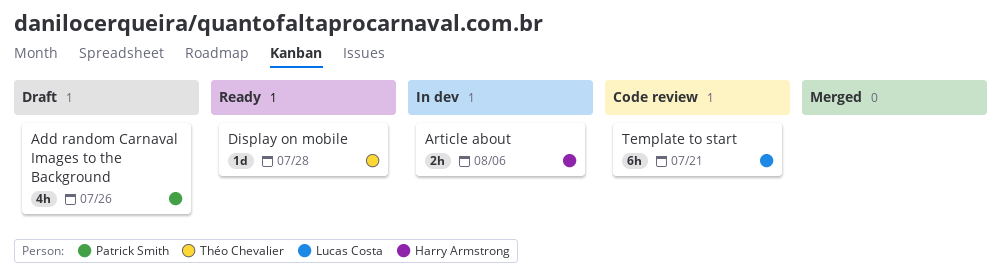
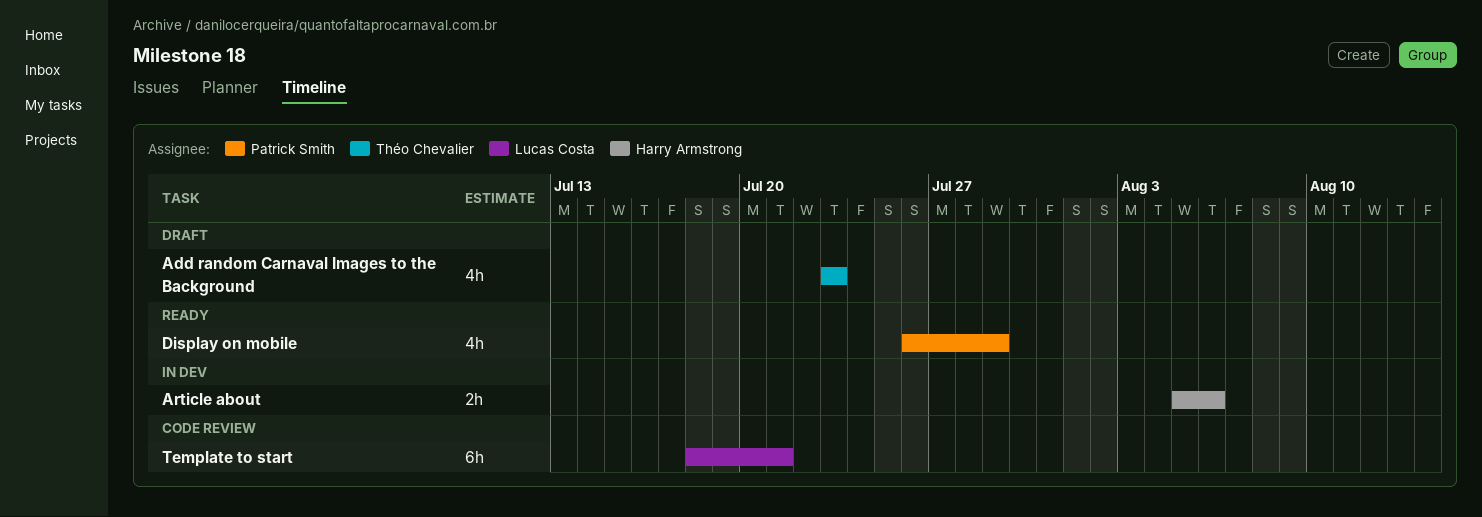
Add random Carnaval Images to the Background, owner: Patrick Smith -> Théo Chevalier
Add random Carnaval Images to the Background, due: Jul 26 -> Jul 23
Display on mobile, owner: Théo Chevalier -> Patrick Smith
Display on mobile, estimate: 1d -> 4h
Display on mobile, due: Jul 28 -> Jul 29

